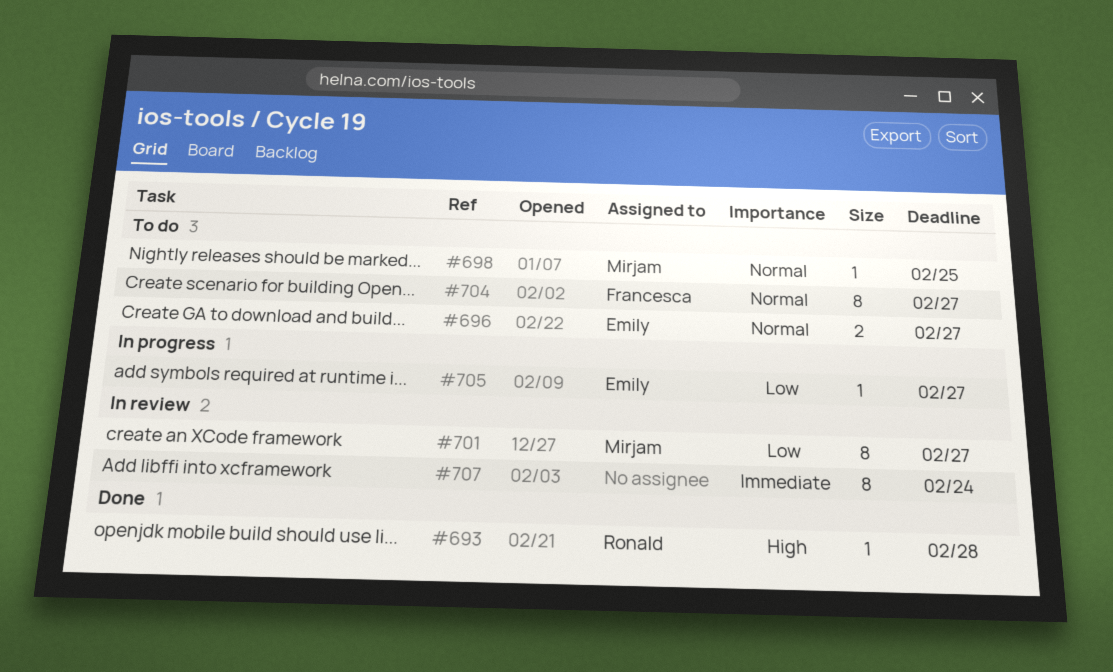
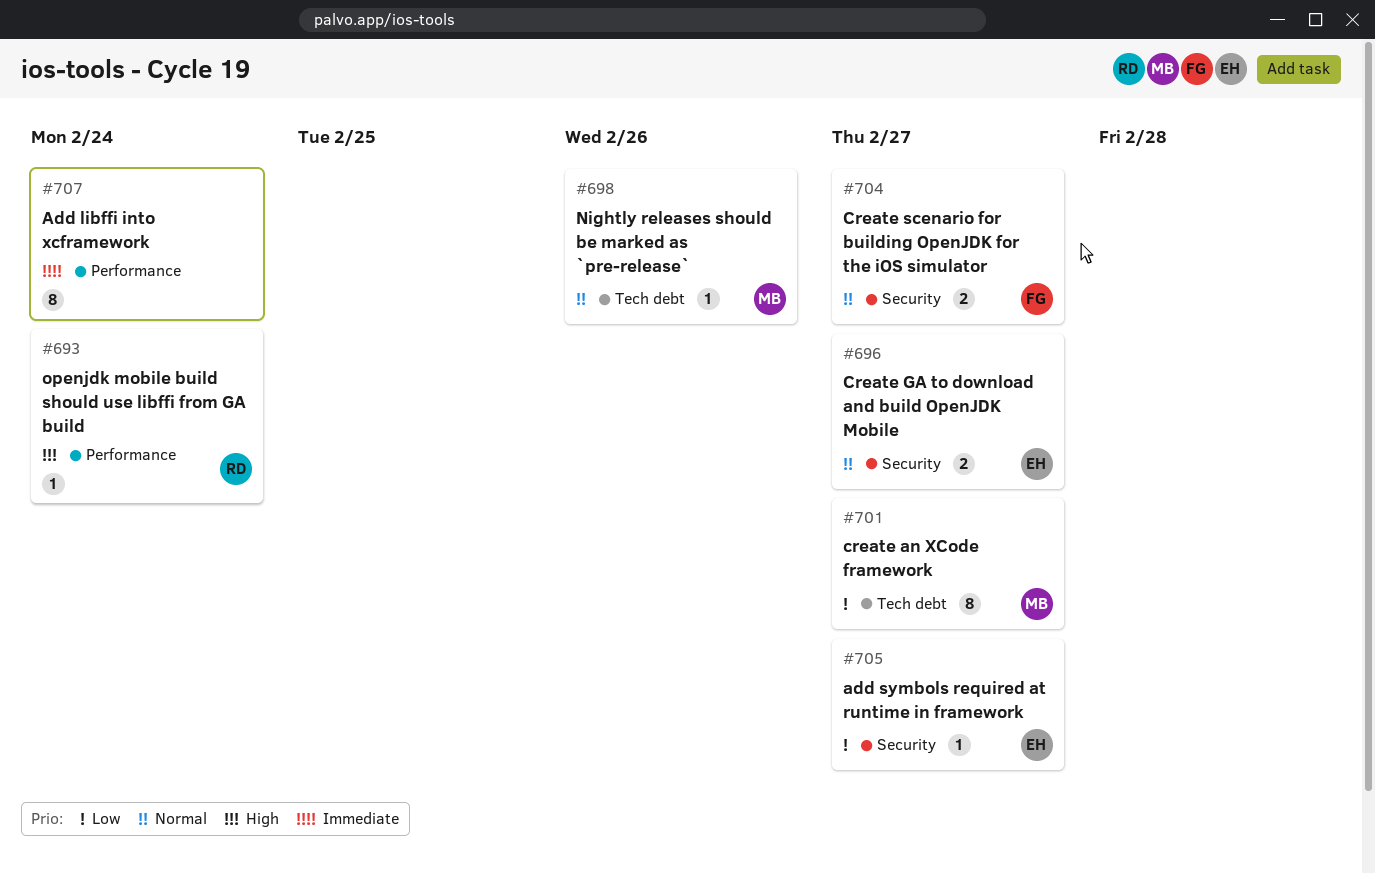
#693, due: Feb 28 -> Feb 24
#698, due: Feb 25 -> Feb 26
#704, estimate: 8 -> 2

